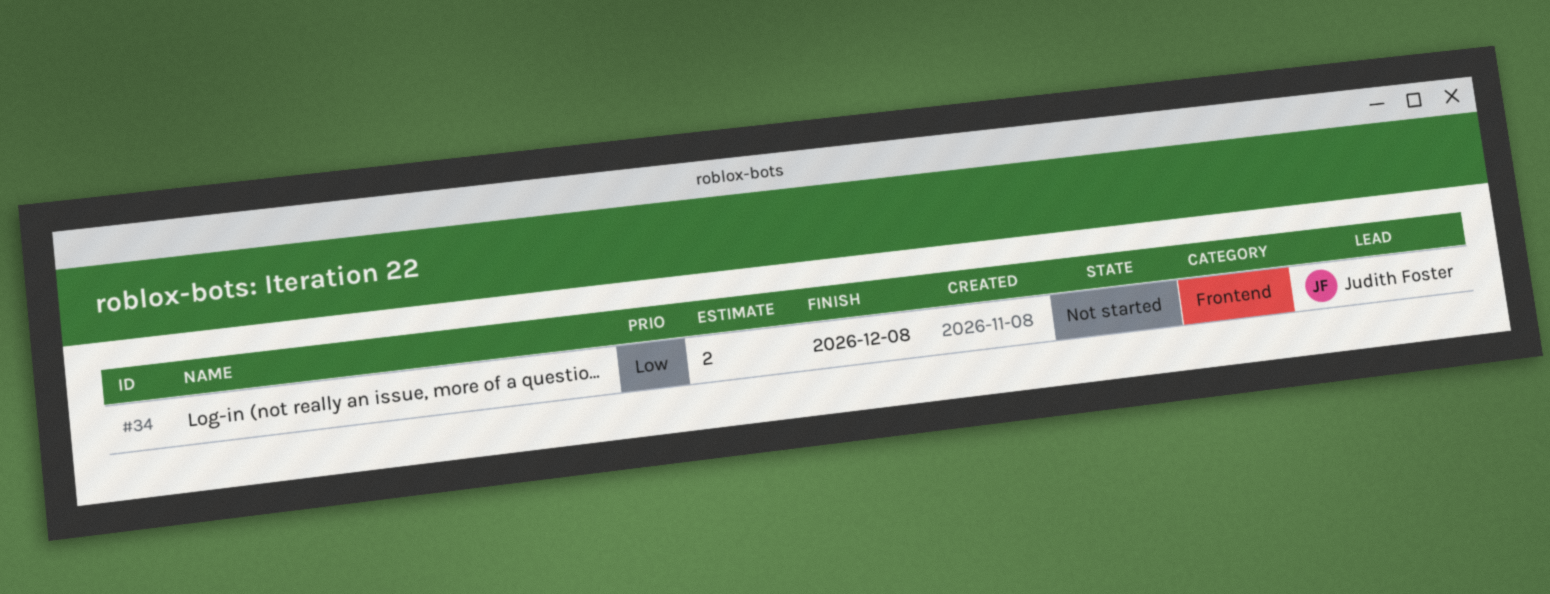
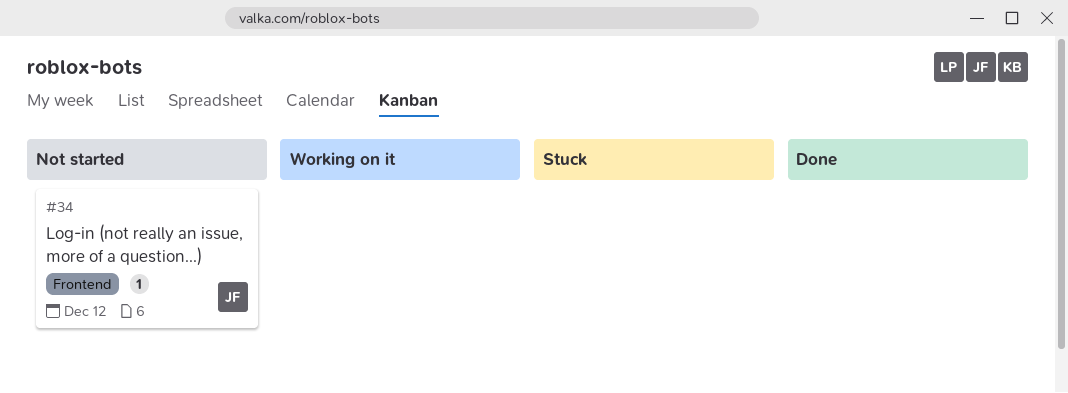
#34, estimate: 2 -> 1
#34, due: Dec 8 -> Dec 12

